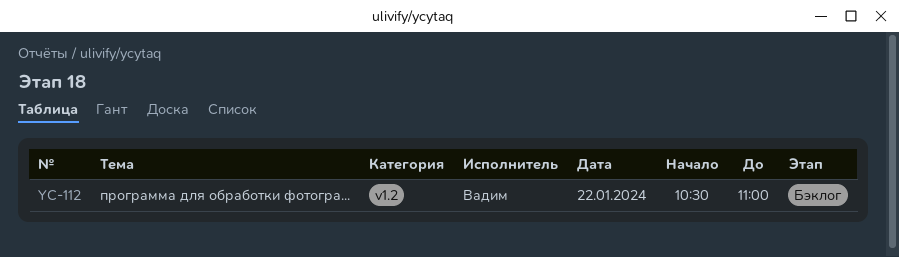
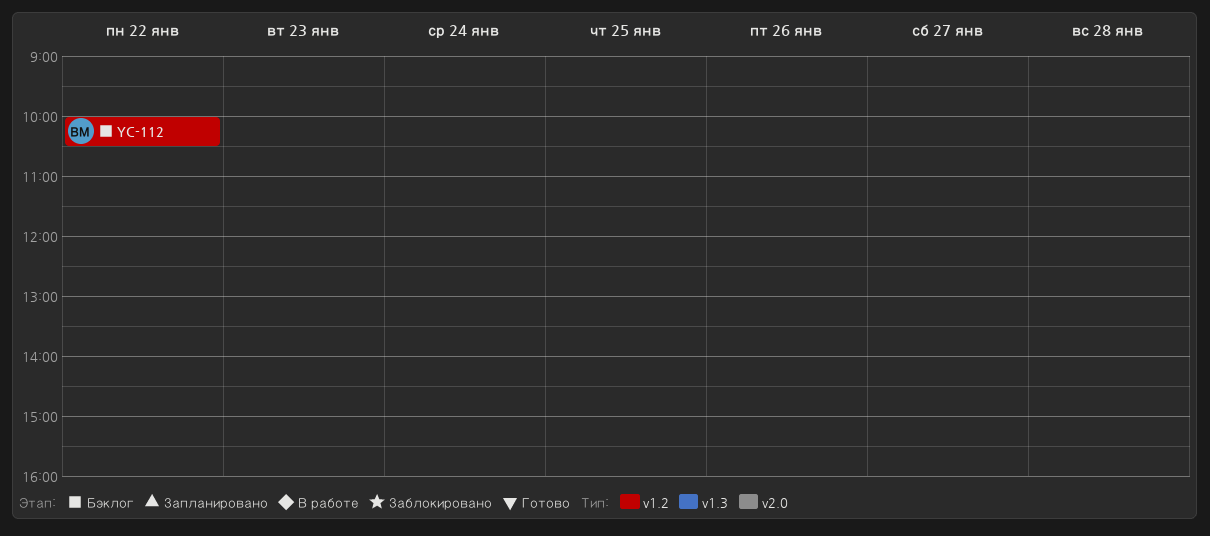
YC-112, begins: 10:30 -> 10:00
YC-112, ends: 11:00 -> 10:30

